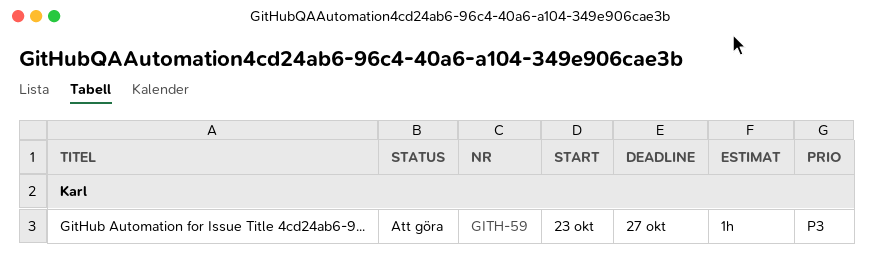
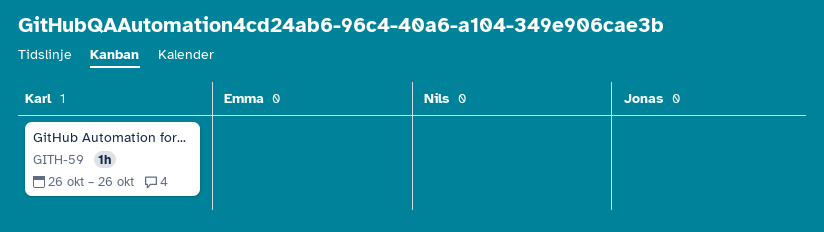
GITH-59, start: Oct 23 -> Oct 26
GITH-59, due: Oct 27 -> Oct 26

